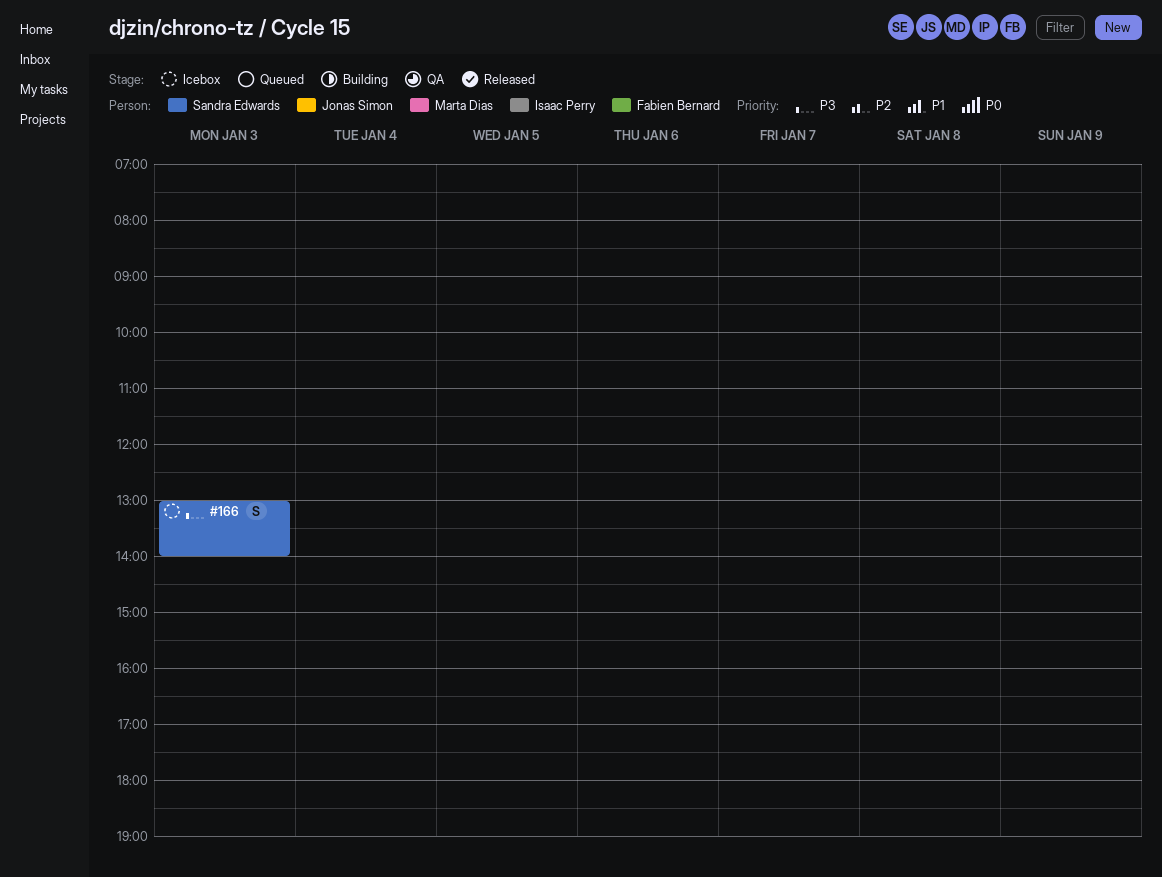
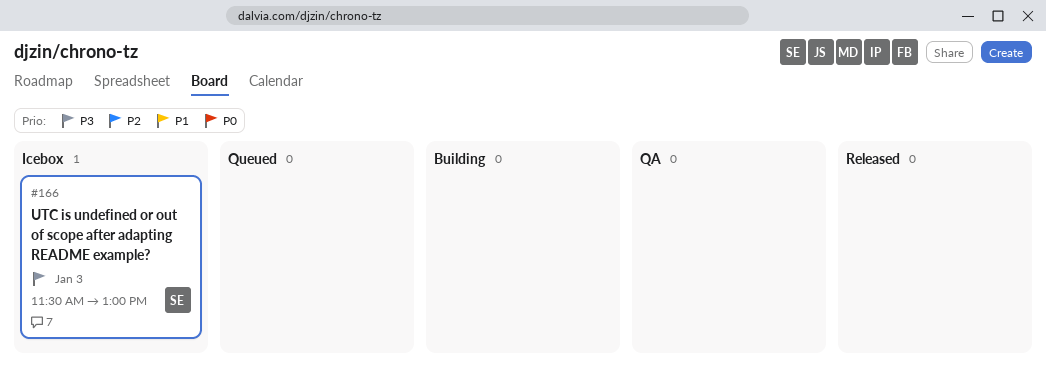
#166, begins: 13:00 -> 11:30
#166, ends: 14:00 -> 13:00

